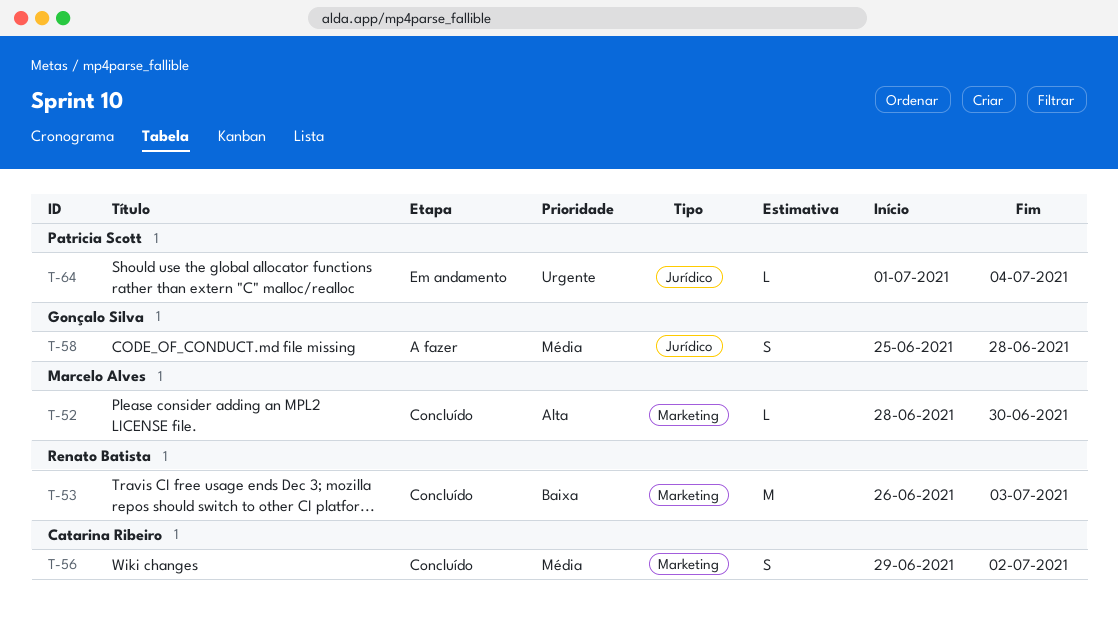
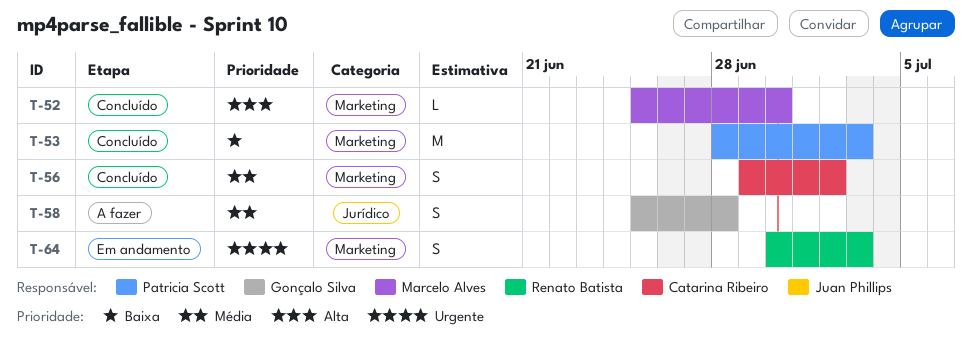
T-52, start: Jun 28 -> Jun 25
T-53, owner: Renato Batista -> Patricia Scott
T-53, start: Jun 26 -> Jun 28
T-64, owner: Patricia Scott -> Renato Batista
T-64, label: Jurídico -> Marketing
T-64, estimate: L -> S
T-64, start: Jul 1 -> Jun 30
T-64, due: Jul 4 -> Jul 3

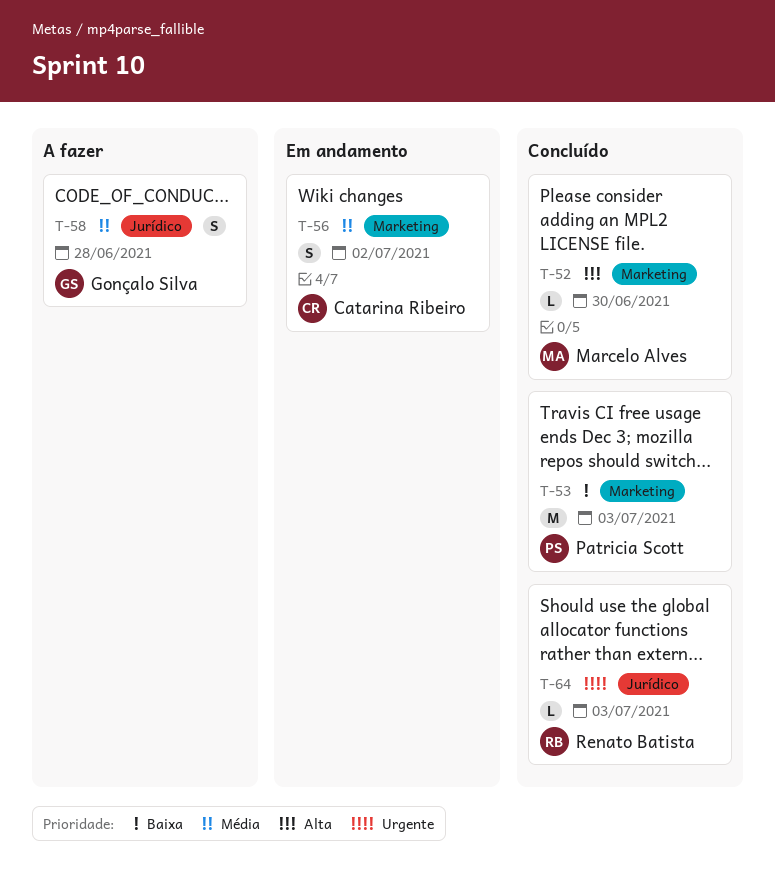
T-56, status: Concluído -> Em andamento
T-64, status: Em andamento -> Concluído
T-64, label: Marketing -> Jurídico
T-64, estimate: S -> L

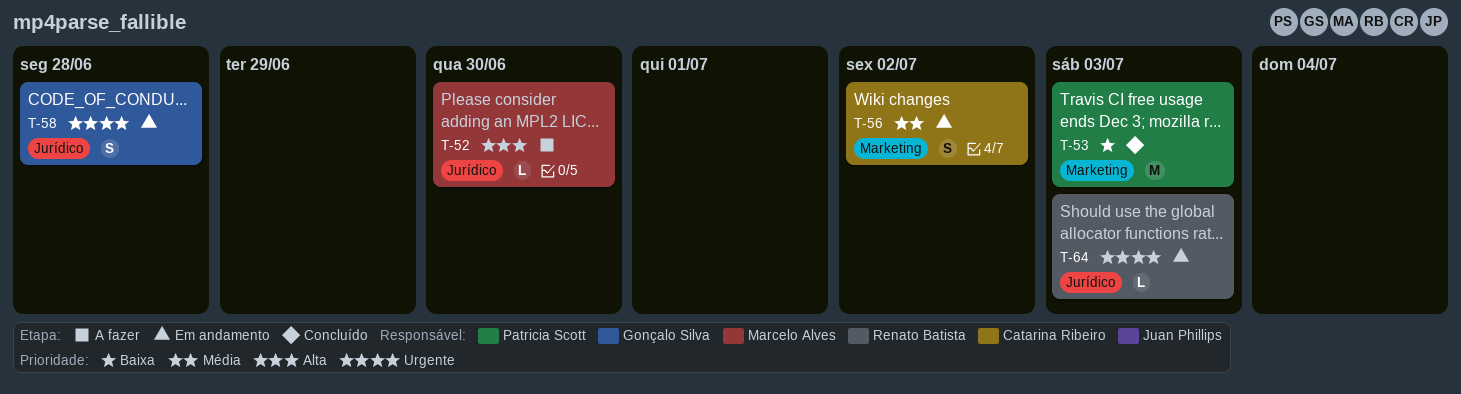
T-52, status: Concluído -> A fazer
T-52, label: Marketing -> Jurídico
T-58, status: A fazer -> Em andamento
T-58, priority: Média -> Urgente
T-64, status: Concluído -> Em andamento

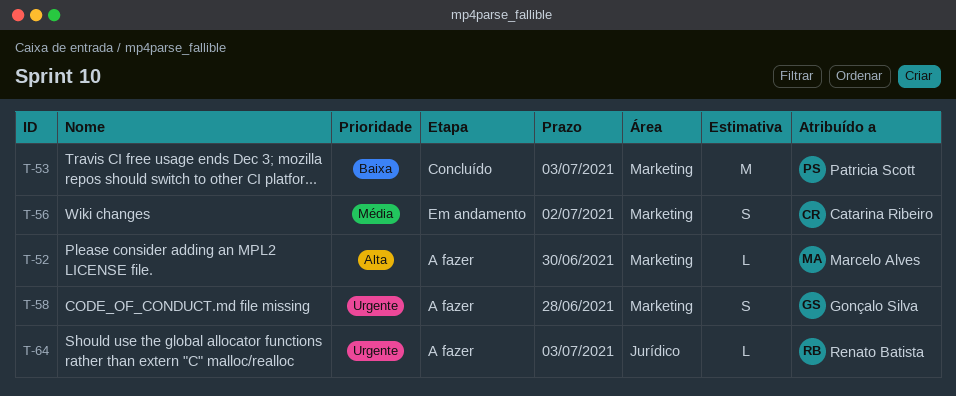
T-52, label: Jurídico -> Marketing
T-58, status: Em andamento -> A fazer
T-58, label: Jurídico -> Marketing
T-64, status: Em andamento -> A fazer

